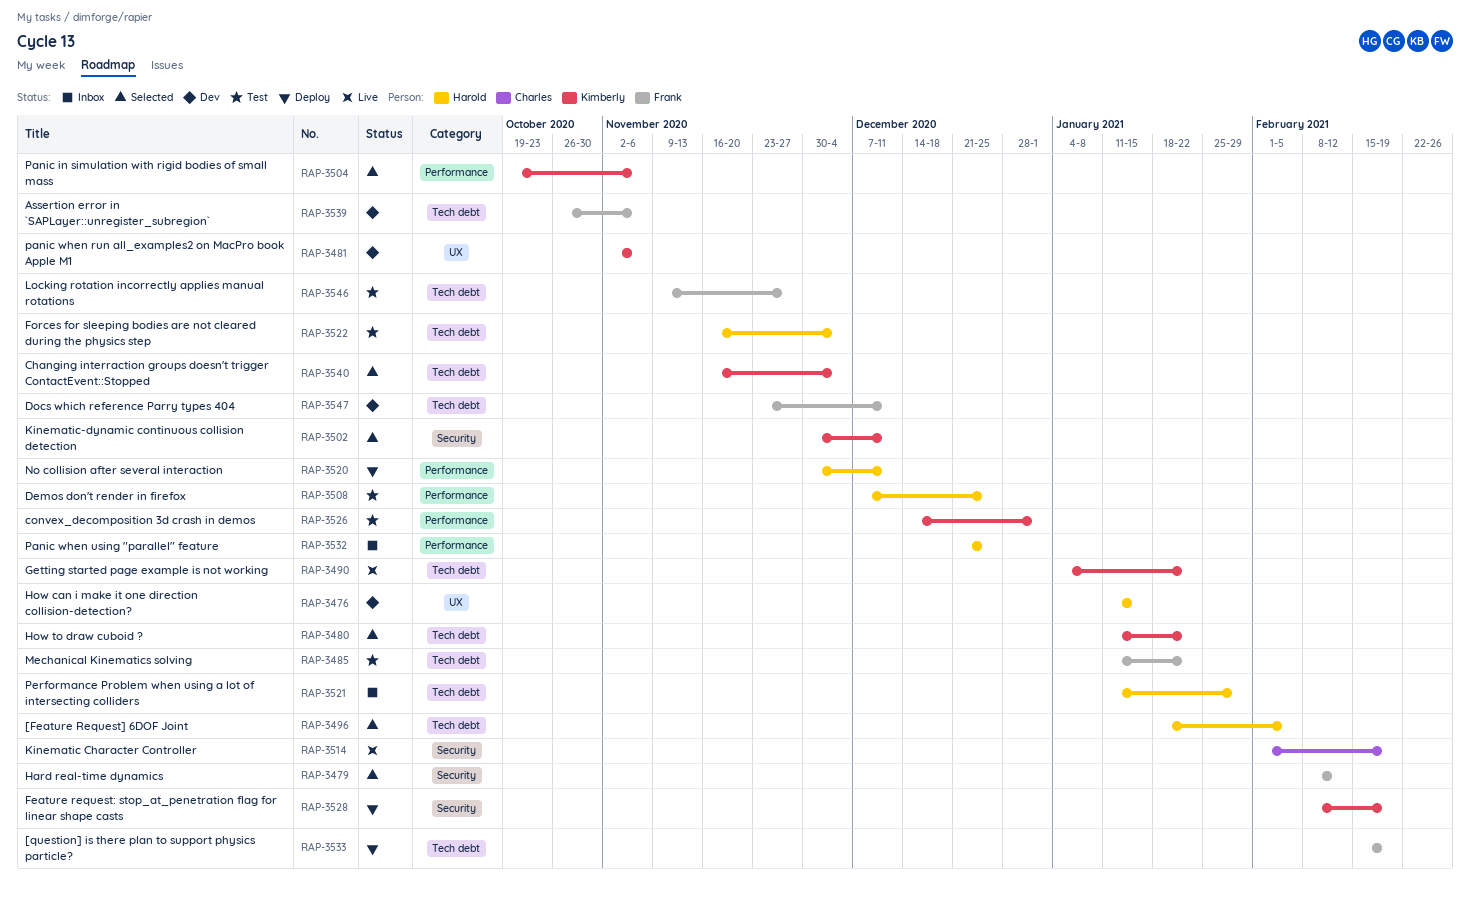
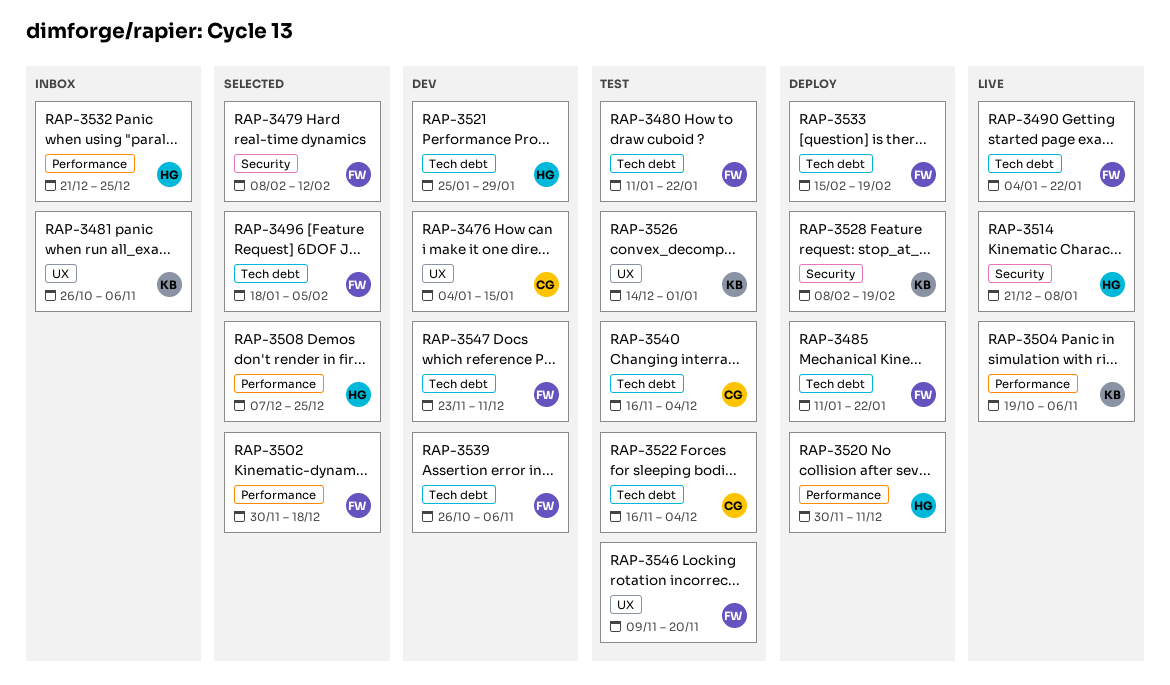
RAP-3476, owner: Harold -> Charles
RAP-3476, start: Jan 11 -> Jan 4
RAP-3480, status: Selected -> Test
RAP-3480, owner: Kimberly -> Frank
RAP-3481, status: Dev -> Inbox
RAP-3481, start: Nov 2 -> Oct 26
RAP-3485, status: Test -> Deploy
RAP-3490, owner: Kimberly -> Frank
RAP-3496, owner: Harold -> Frank
RAP-3502, owner: Kimberly -> Frank
RAP-3502, label: Security -> Performance
RAP-3502, due: Dec 11 -> Dec 18
RAP-3504, status: Selected -> Live
RAP-3508, status: Test -> Selected
RAP-3514, owner: Charles -> Harold
RAP-3514, start: Feb 1 -> Dec 21
RAP-3514, due: Feb 19 -> Jan 8
RAP-3521, status: Inbox -> Dev
RAP-3521, start: Jan 11 -> Jan 25
RAP-3522, owner: Harold -> Charles
RAP-3526, label: Performance -> UX
RAP-3540, status: Selected -> Test
RAP-3540, owner: Kimberly -> Charles
RAP-3546, label: Tech debt -> UX
RAP-3546, due: Nov 27 -> Nov 20

